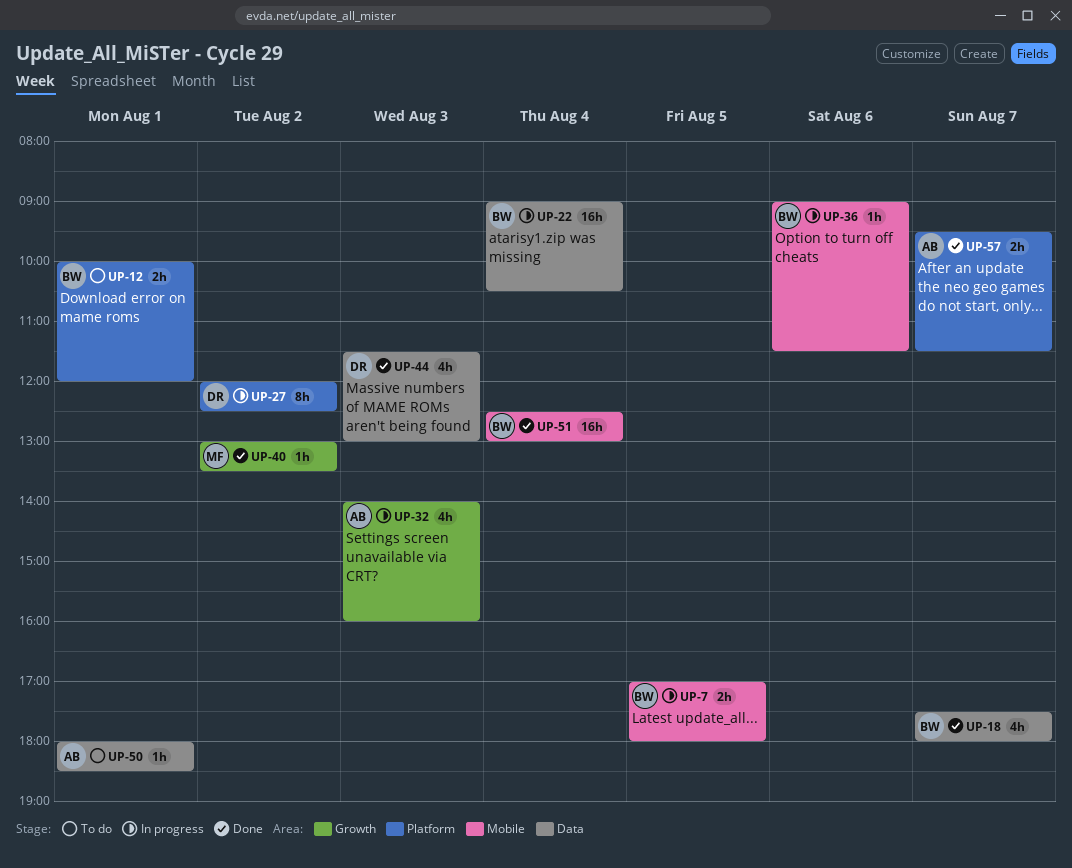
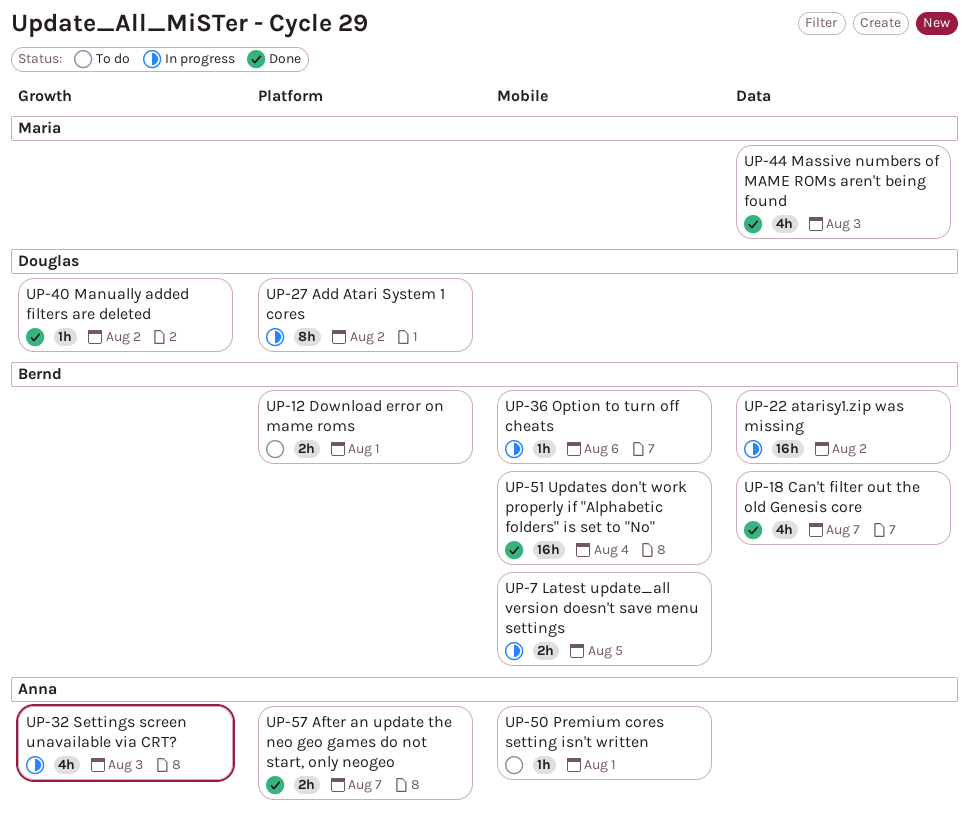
UP-22, day: Aug 4 -> Aug 2
UP-40, owner: Maria -> Douglas
UP-44, owner: Douglas -> Maria
UP-50, label: Data -> Mobile

